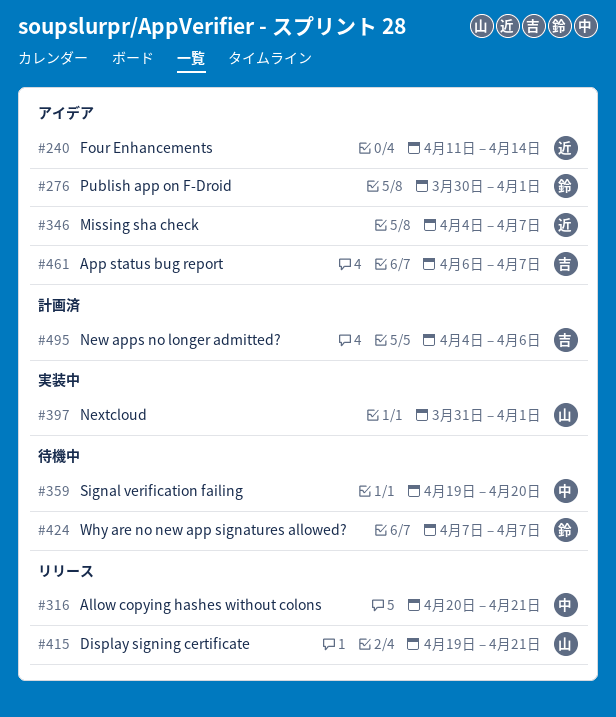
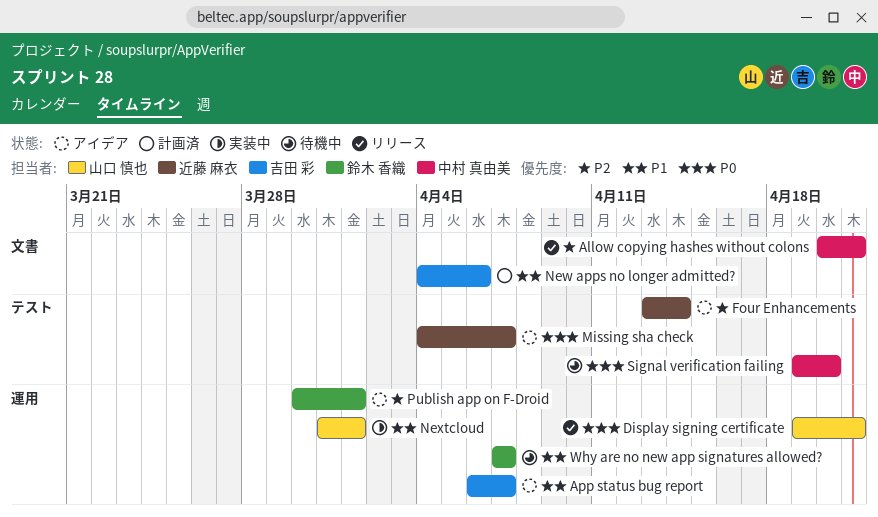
Four Enhancements, start: Apr 11 -> Apr 13

